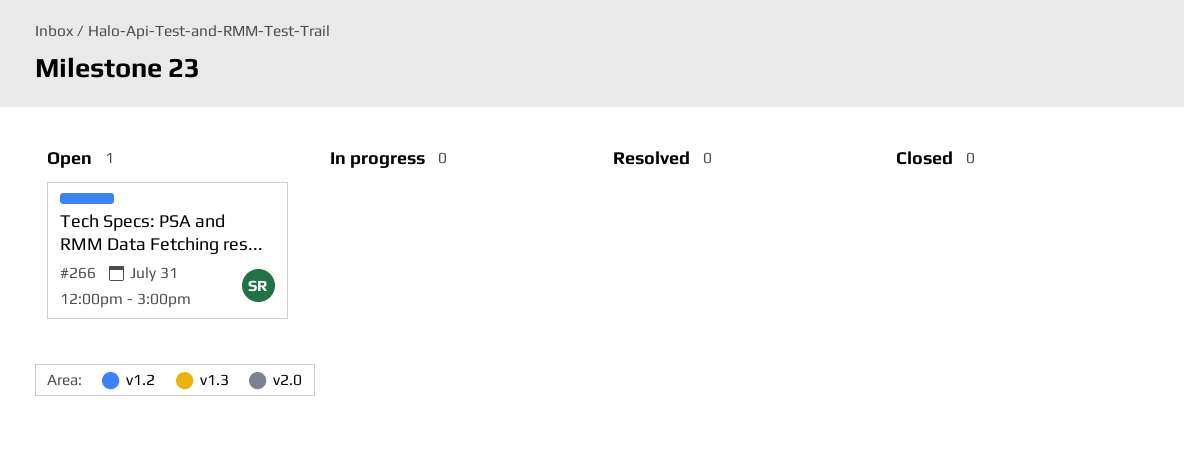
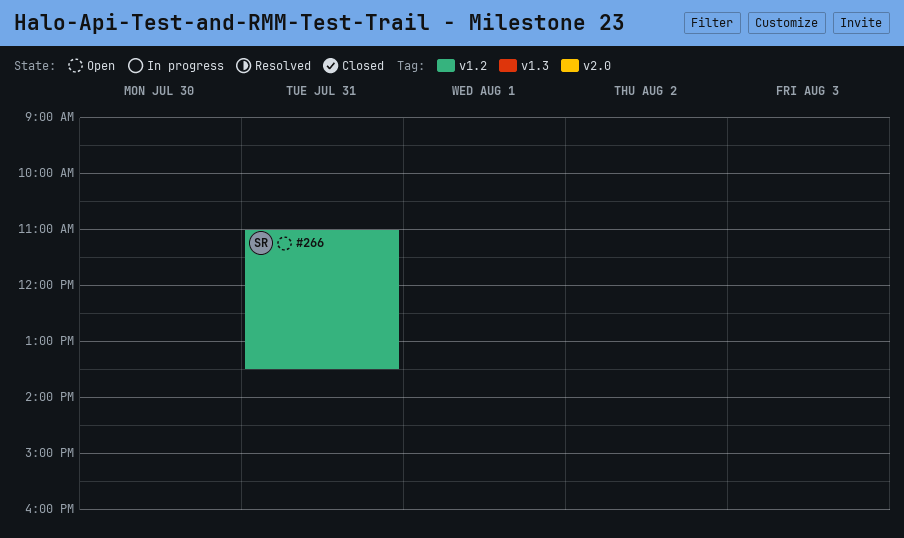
#266, begins: 12:00 -> 11:00
#266, ends: 15:00 -> 13:30

